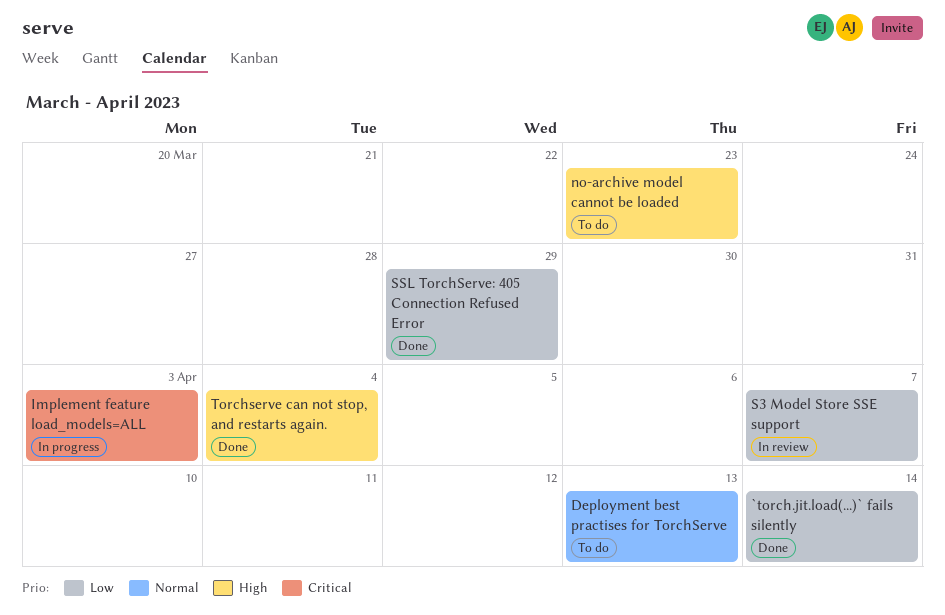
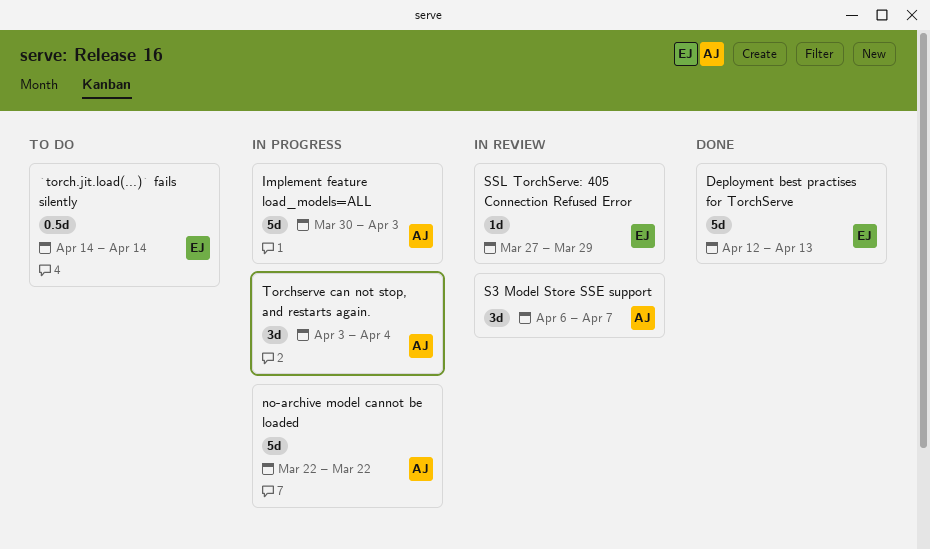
`torch.jit.load(...)` fails silently, status: Done -> To do
Deployment best practises for TorchServe, status: To do -> Done
no-archive model cannot be loaded, status: To do -> In progress
no-archive model cannot be loaded, due: Mar 23 -> Mar 22
SSL TorchServe: 405 Connection Refused Error, status: Done -> In review
Torchserve can not stop, and restarts again., status: Done -> In progress

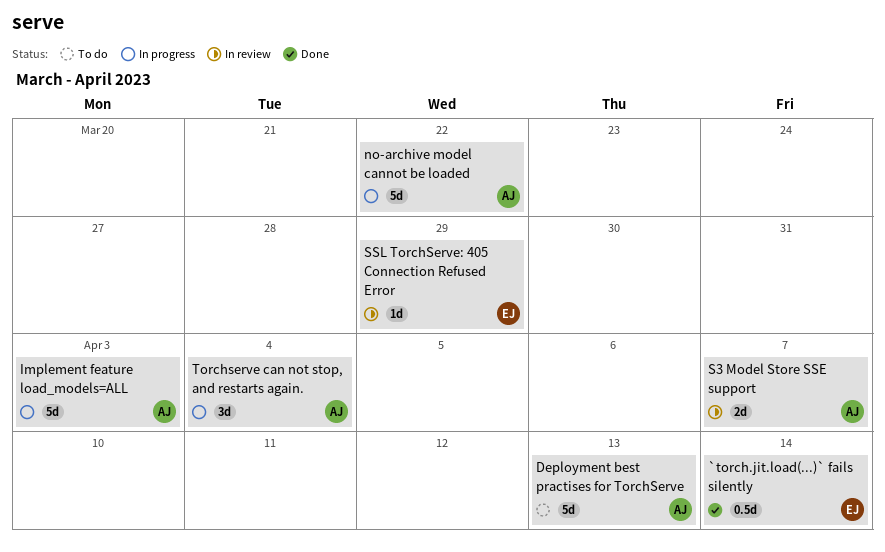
`torch.jit.load(...)` fails silently, status: To do -> Done
Deployment best practises for TorchServe, status: Done -> To do
Deployment best practises for TorchServe, owner: EJ -> AJ
S3 Model Store SSE support, estimate: 3d -> 2d

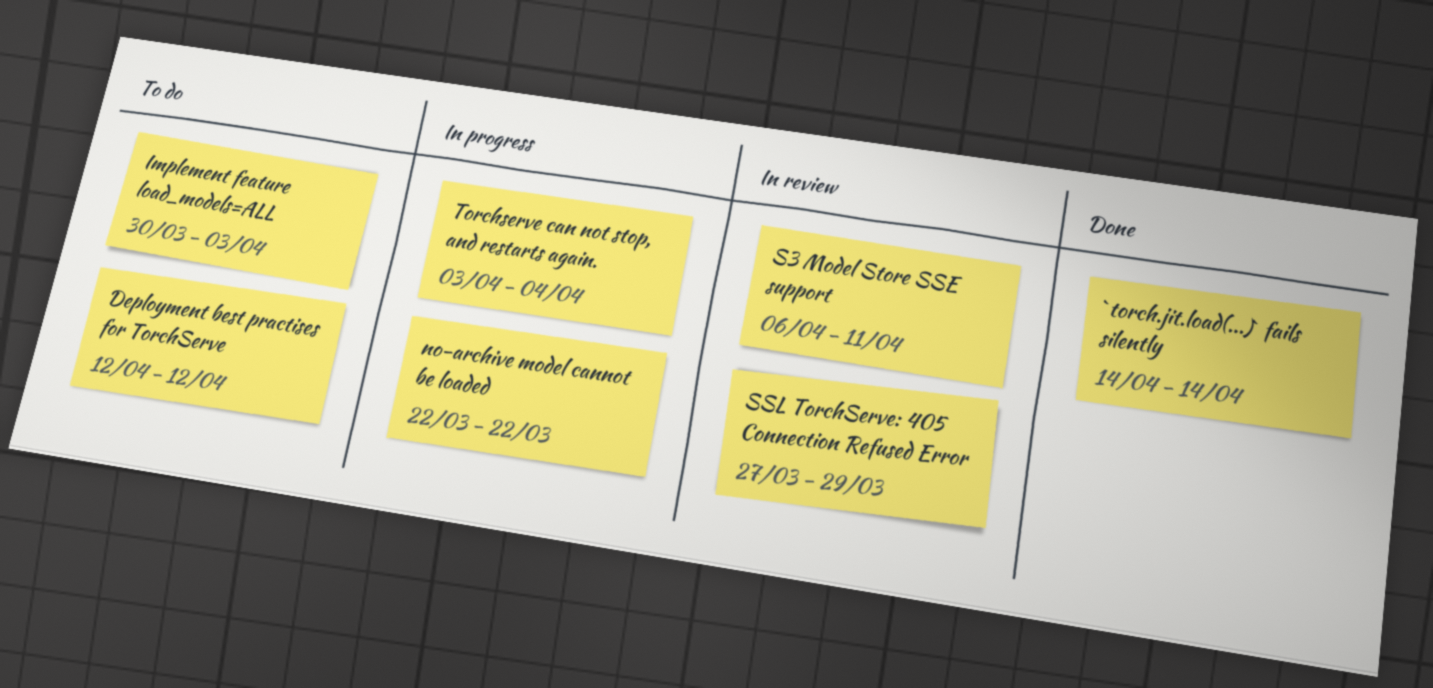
Deployment best practises for TorchServe, due: Apr 13 -> Apr 12
Implement feature load_models=ALL, status: In progress -> To do
S3 Model Store SSE support, due: Apr 7 -> Apr 11

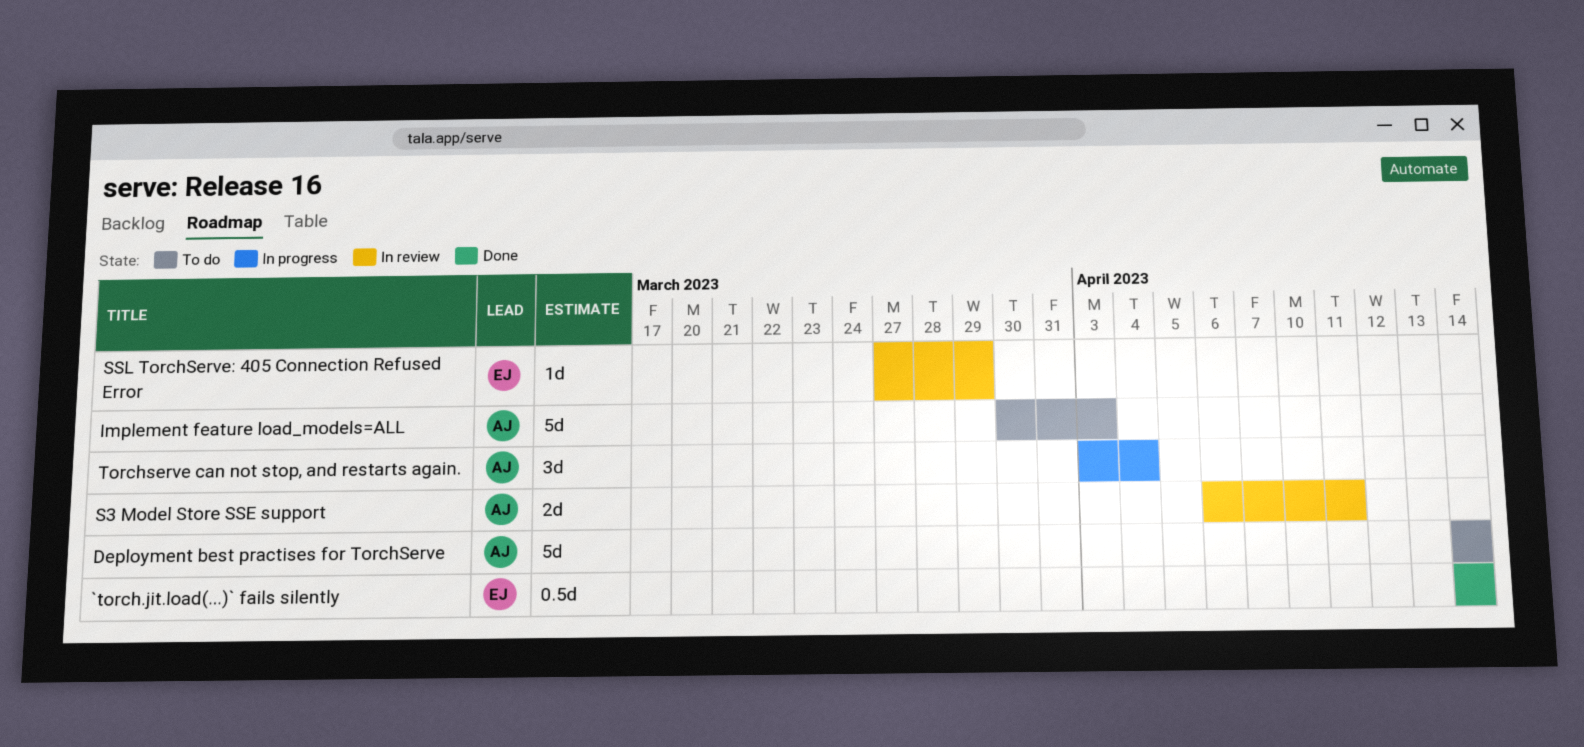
Deployment best practises for TorchServe, start: Apr 12 -> Apr 14
Deployment best practises for TorchServe, due: Apr 12 -> Apr 14
no-archive model cannot be loaded: present -> none

